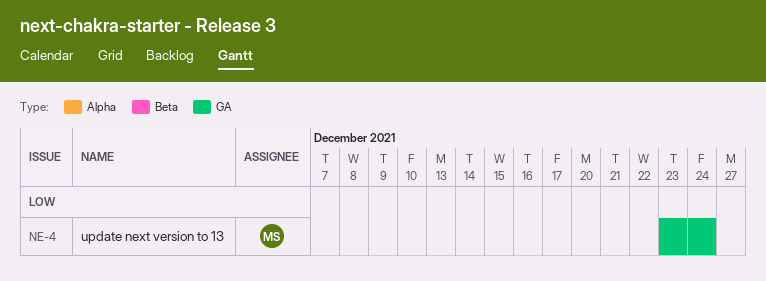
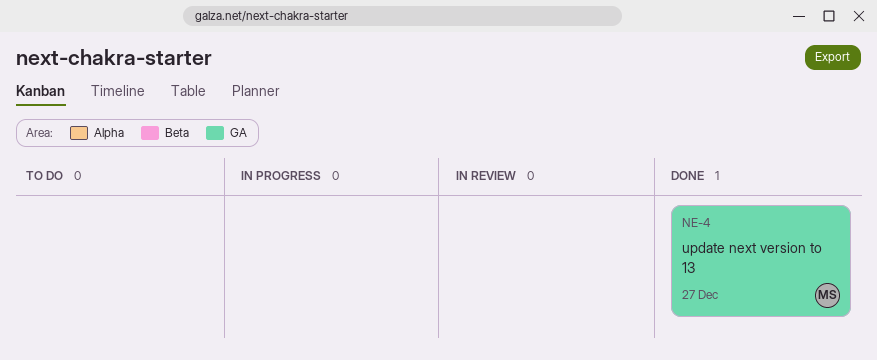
NE-4, due: Dec 24 -> Dec 27

